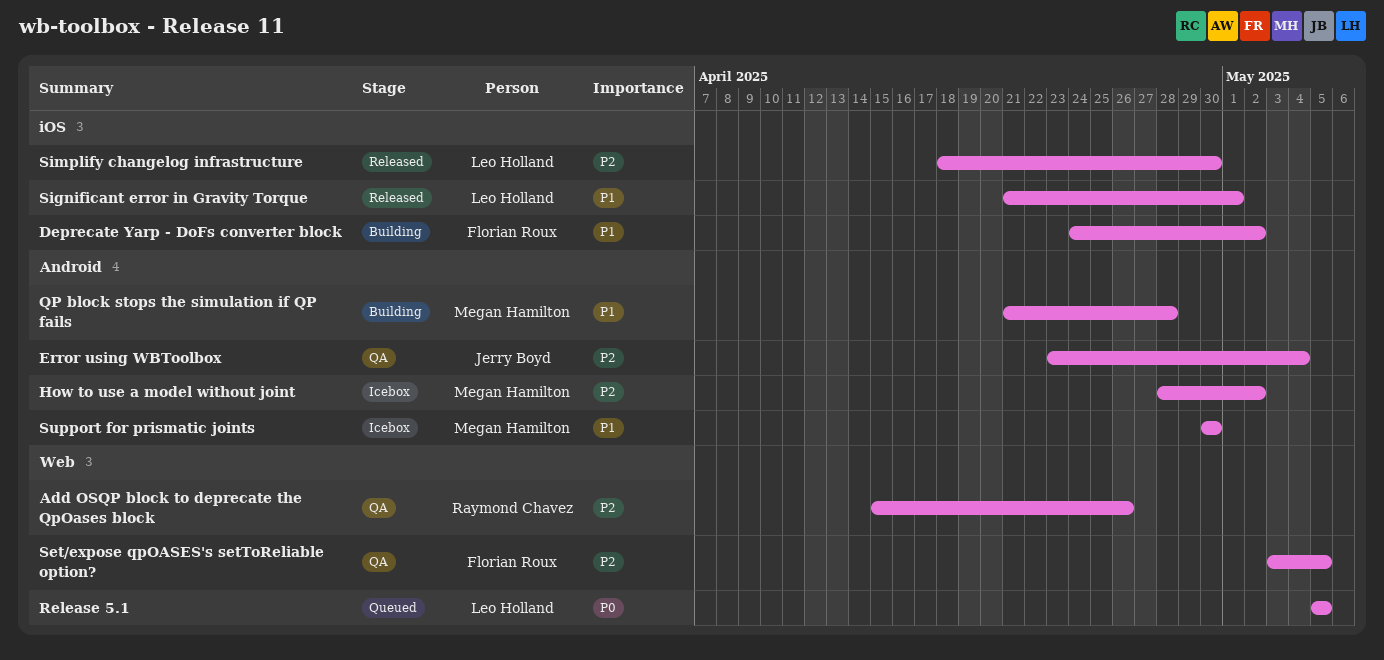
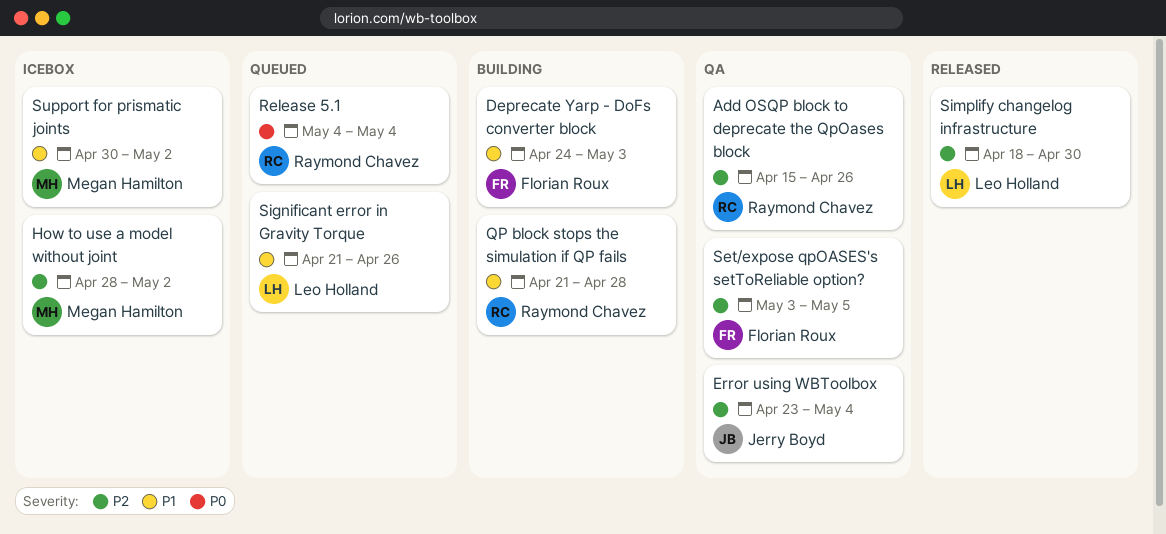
Deprecate Yarp - DoFs converter block, due: May 2 -> May 3
QP block stops the simulation if QP fails, owner: Megan Hamilton -> Raymond Chavez
Release 5.1, owner: Leo Holland -> Raymond Chavez
Release 5.1, start: May 5 -> May 4
Release 5.1, due: May 5 -> May 4
Significant error in Gravity Torque, status: Released -> Queued
Significant error in Gravity Torque, due: May 1 -> Apr 26
Support for prismatic joints, due: Apr 30 -> May 2

